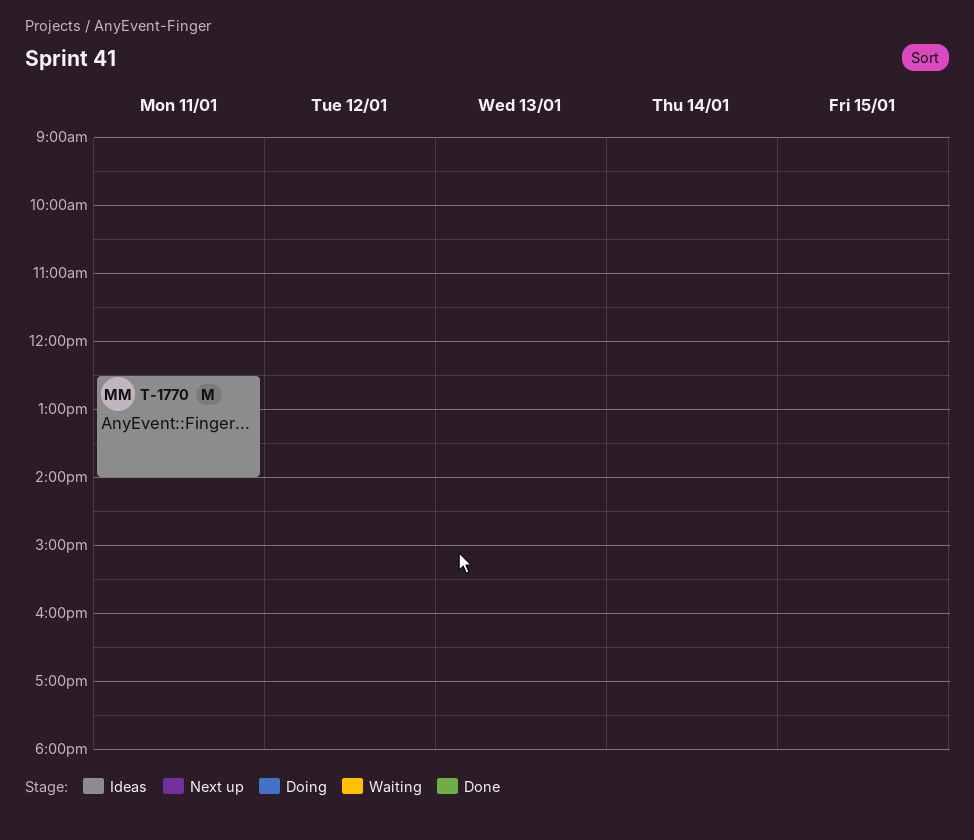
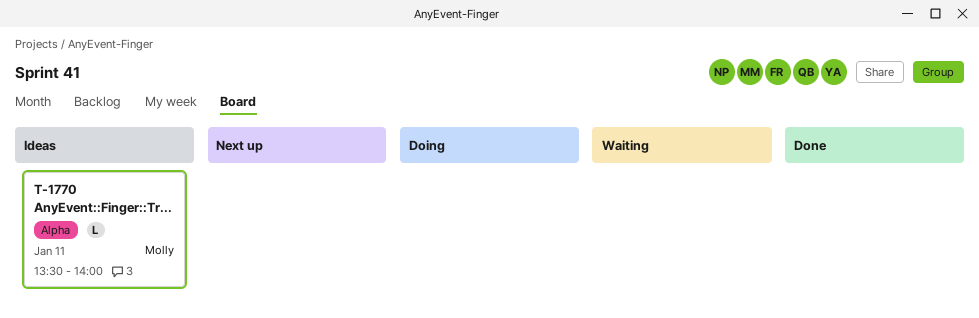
T-1770, estimate: M -> L
T-1770, begins: 12:30 -> 13:30

